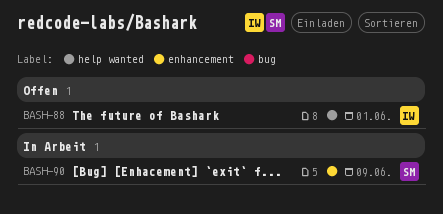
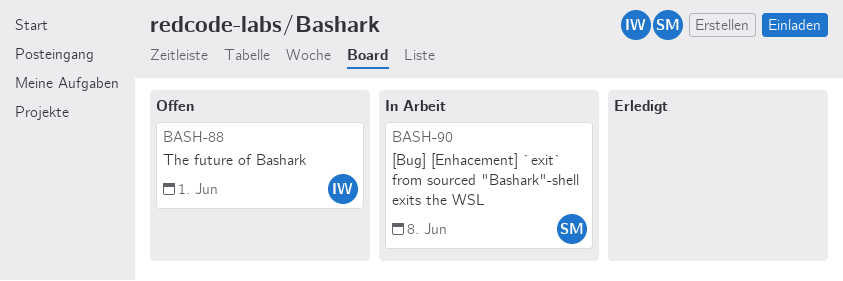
BASH-90, due: Jun 9 -> Jun 8

